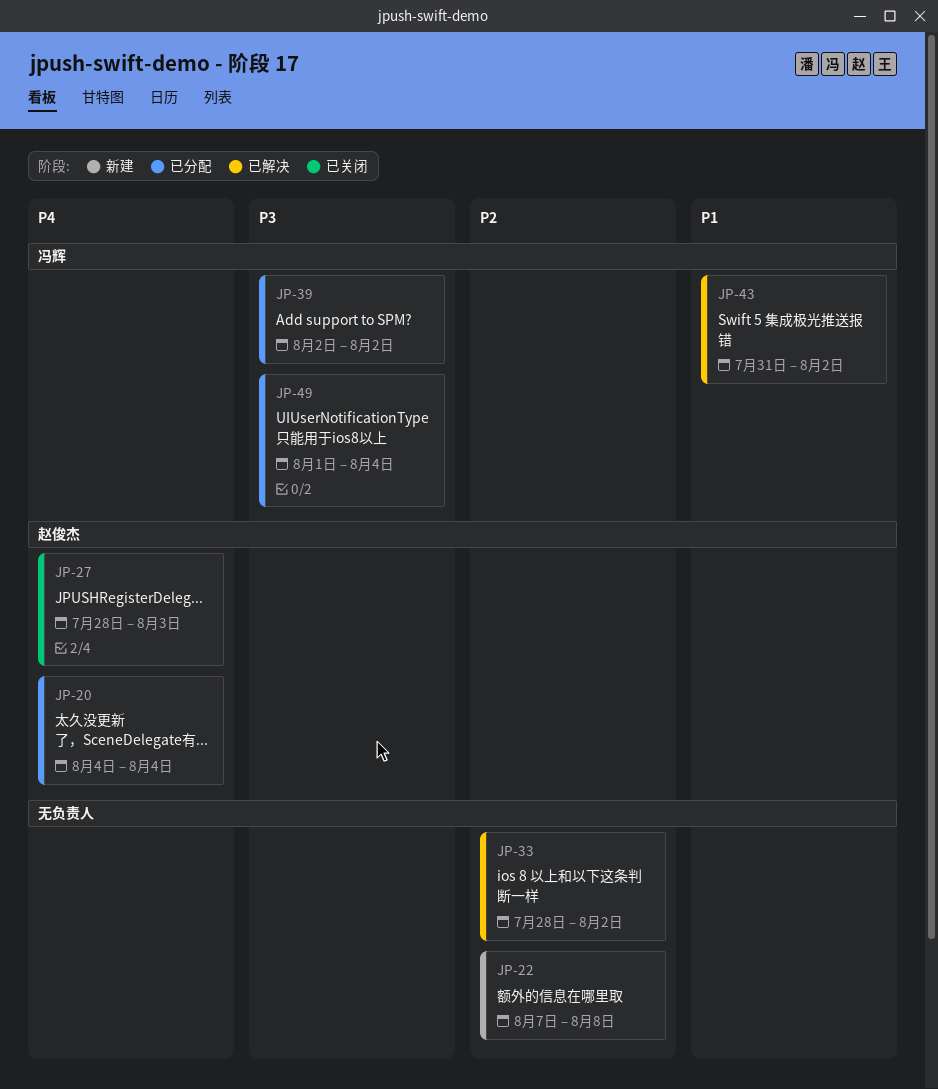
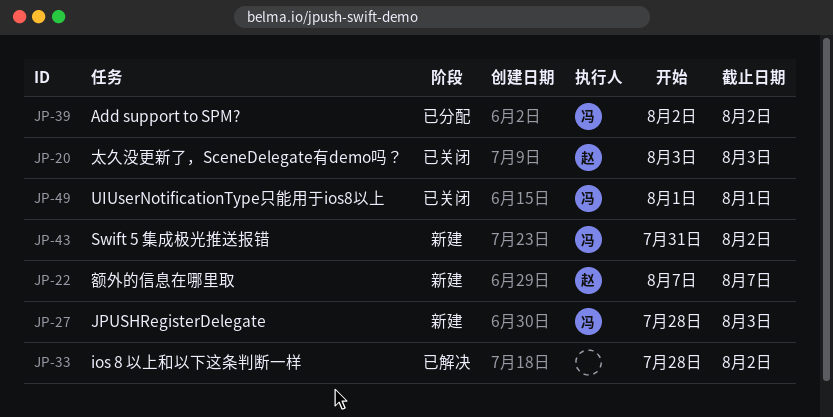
JP-20, status: 已分配 -> 已关闭
JP-20, start: Aug 4 -> Aug 3
JP-20, due: Aug 4 -> Aug 3
JP-22, owner: none -> 赵俊杰
JP-22, due: Aug 8 -> Aug 7
JP-27, status: 已关闭 -> 新建
JP-27, owner: 赵俊杰 -> 冯辉
JP-43, status: 已解决 -> 新建
JP-49, status: 已分配 -> 已关闭
JP-49, due: Aug 4 -> Aug 1

